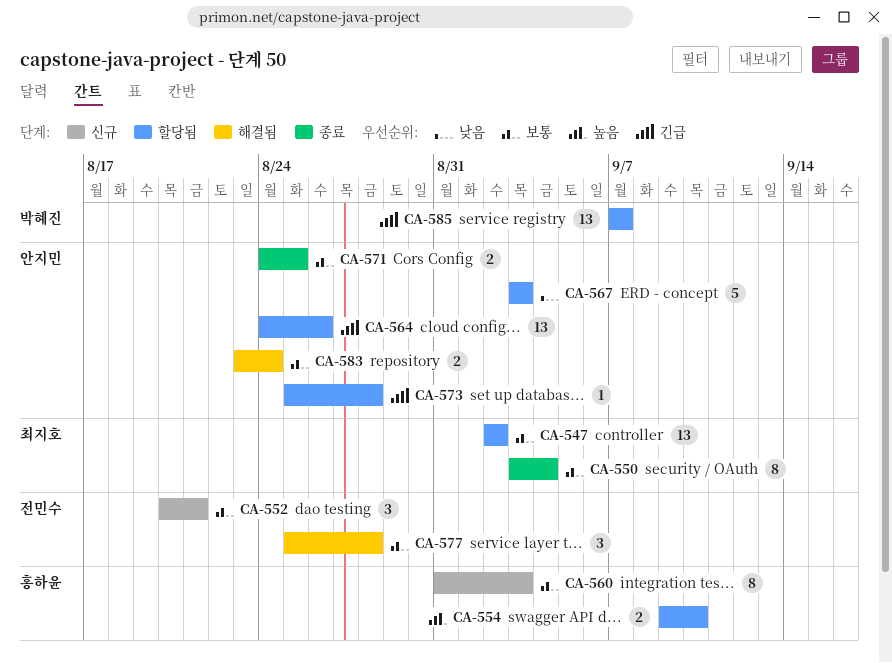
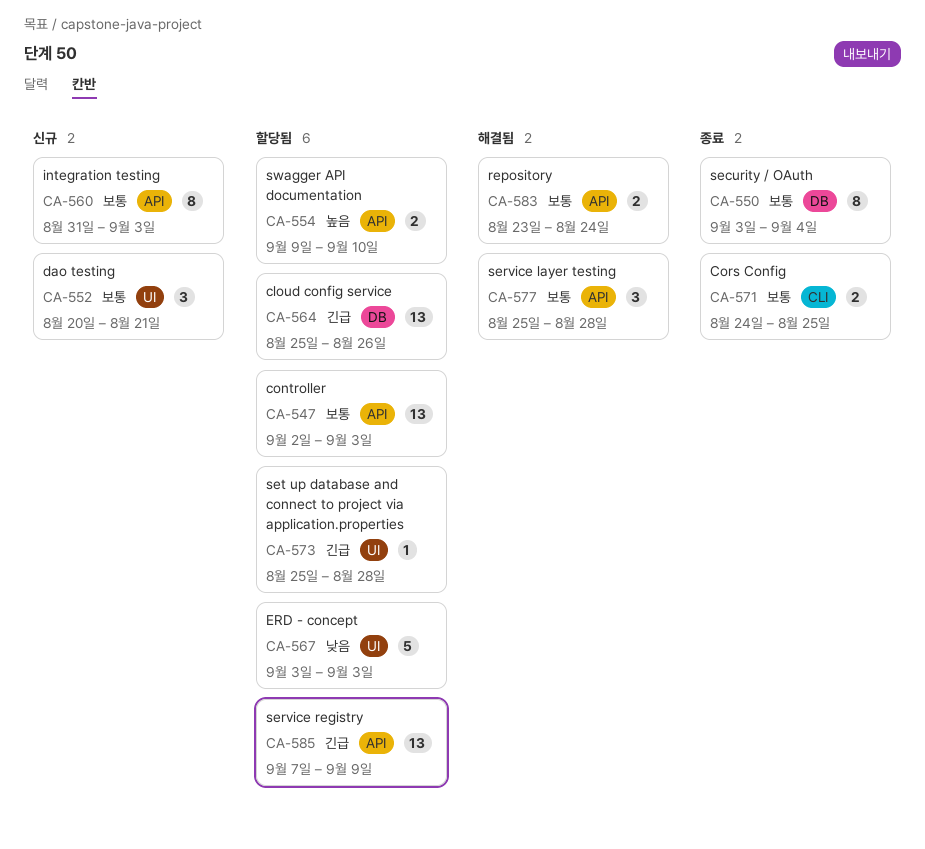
CA-547, due: Sep 2 -> Sep 3
CA-564, start: Aug 24 -> Aug 25
CA-585, due: Sep 7 -> Sep 9

